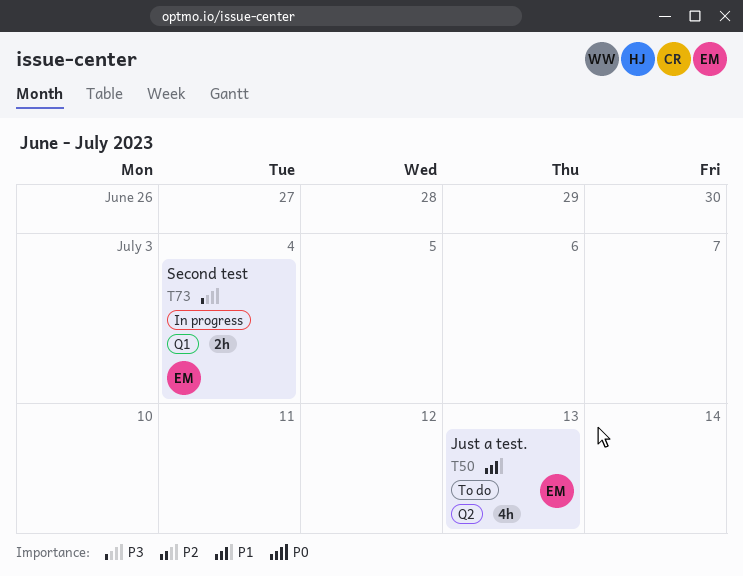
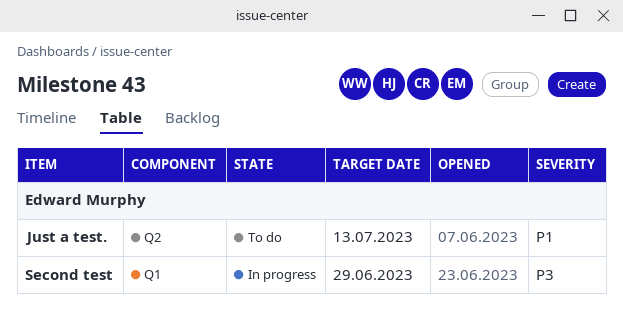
Second test, due: Jul 4 -> Jun 29

